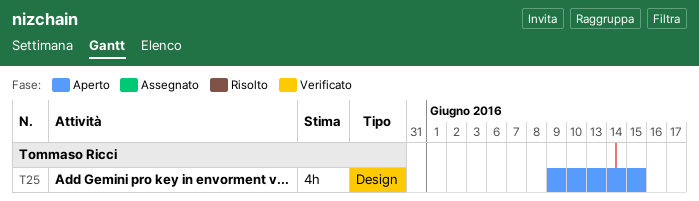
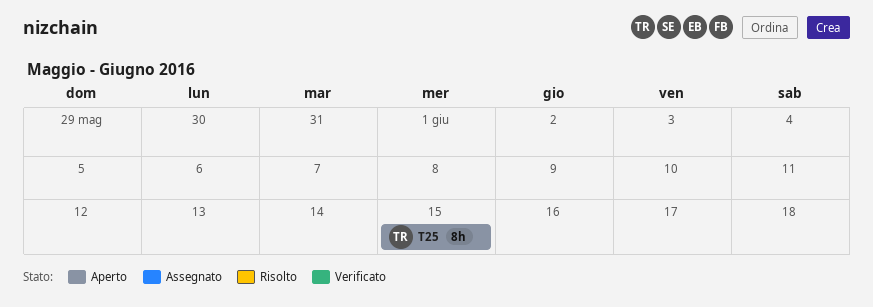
T25, estimate: 4h -> 8h
T25, start: Jun 9 -> Jun 15

